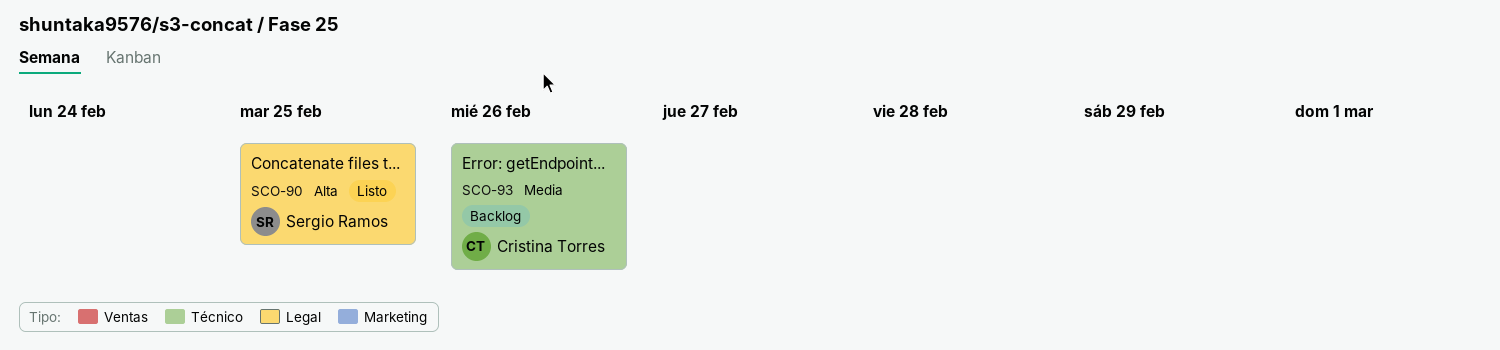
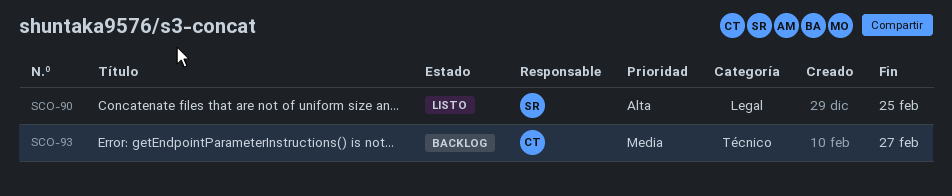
SCO-93, due: Feb 26 -> Feb 27

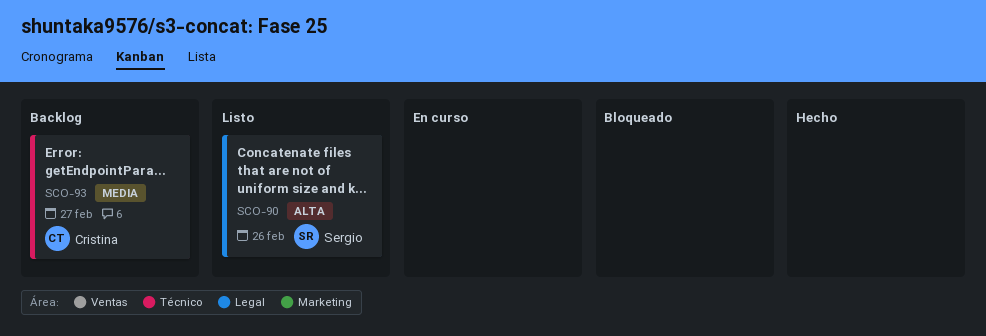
SCO-90, due: Feb 25 -> Feb 26

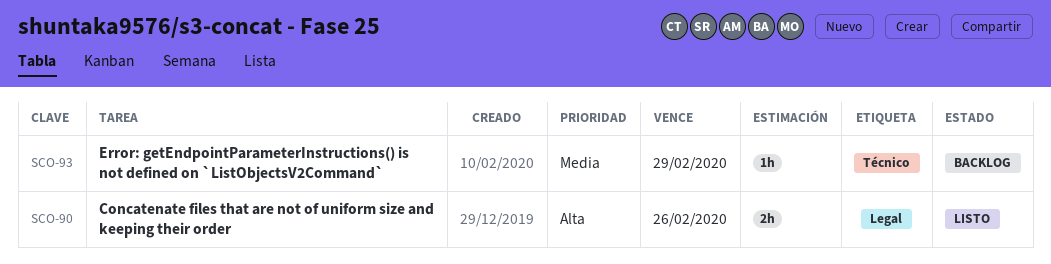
SCO-93, due: Feb 27 -> Feb 29

